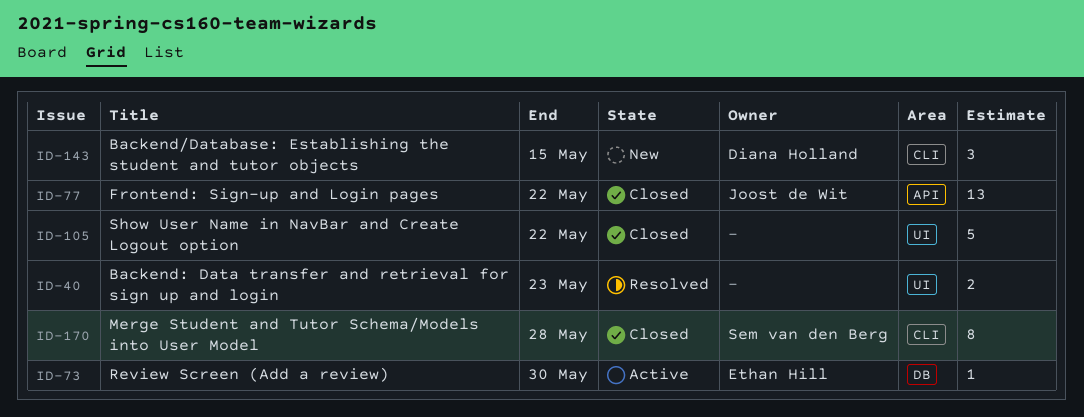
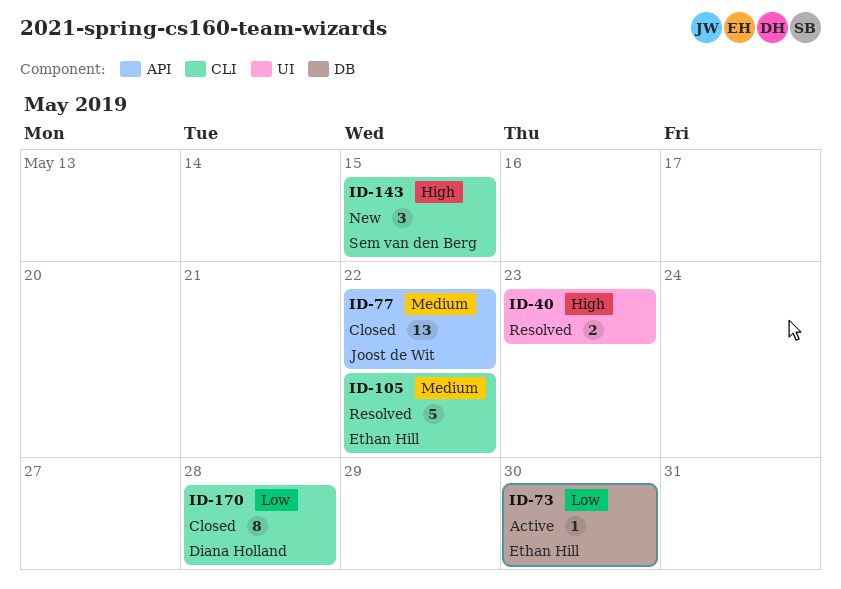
ID-105, status: Closed -> Resolved
ID-105, owner: none -> Ethan Hill
ID-105, label: UI -> CLI
ID-143, owner: Diana Holland -> Sem van den Berg
ID-170, owner: Sem van den Berg -> Diana Holland

